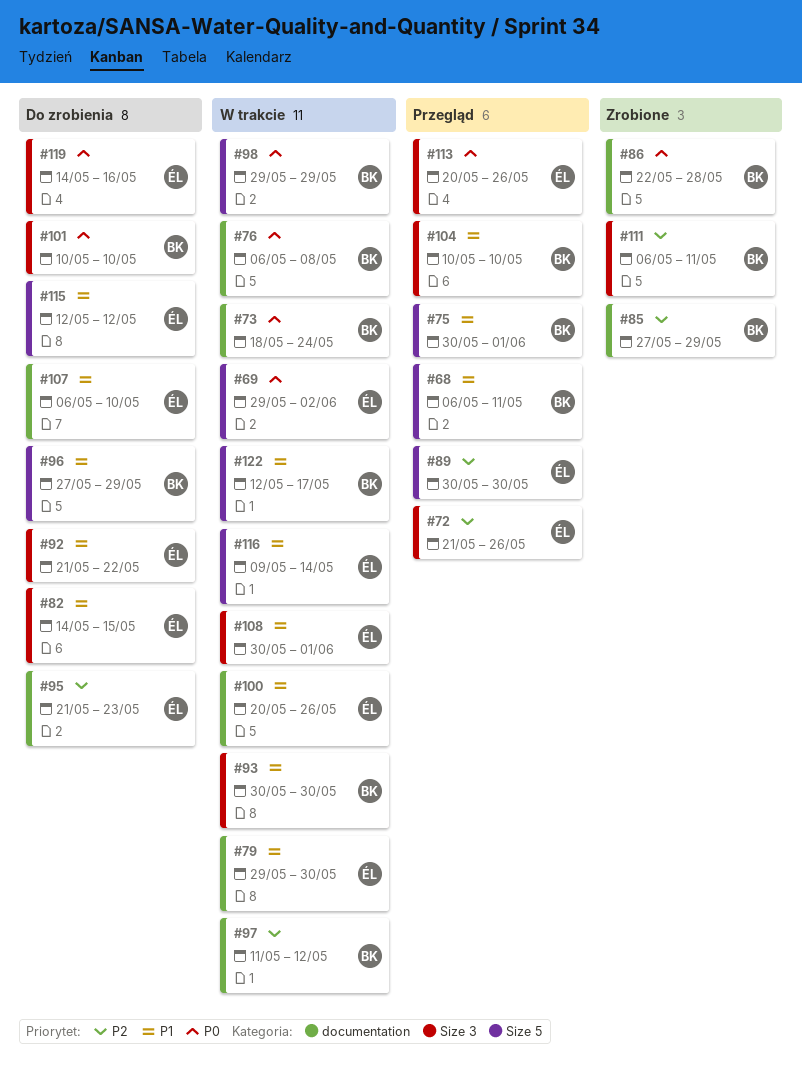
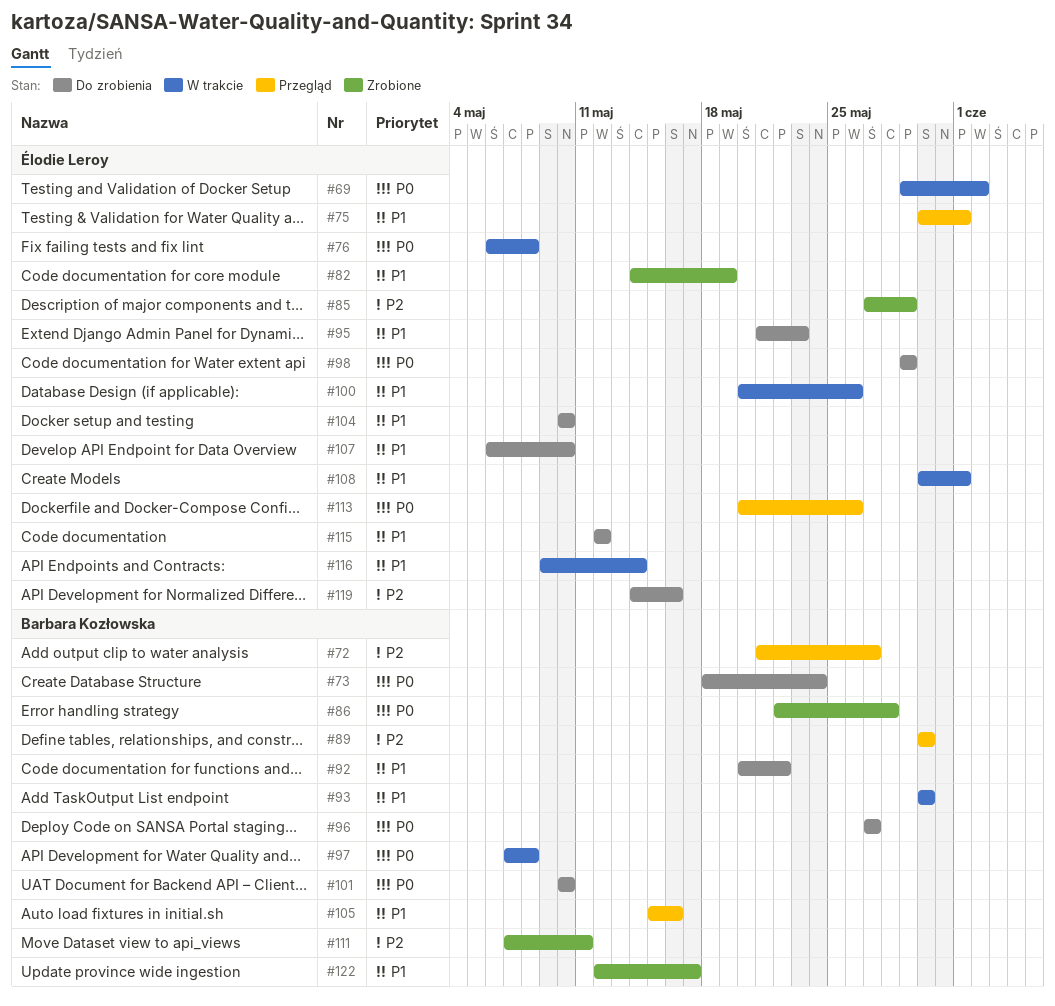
#68: present -> none
#72, owner: Élodie Leroy -> Barbara Kozłowska
#72, due: May 26 -> May 27
#73, status: W trakcie -> Do zrobienia
#75, owner: Barbara Kozłowska -> Élodie Leroy
#76, owner: Barbara Kozłowska -> Élodie Leroy
#79: present -> none
#82, status: Do zrobienia -> Zrobione
#82, due: May 15 -> May 19
#85, owner: Barbara Kozłowska -> Élodie Leroy
#89, owner: Élodie Leroy -> Barbara Kozłowska
#92, owner: Élodie Leroy -> Barbara Kozłowska
#92, start: May 21 -> May 20
#95, priority: P2 -> P1
#96, priority: P1 -> P0
#96, due: May 29 -> May 27
#97, priority: P2 -> P0
#97, start: May 11 -> May 7
#97, due: May 12 -> May 8
#98, status: W trakcie -> Do zrobienia
#98, owner: Barbara Kozłowska -> Élodie Leroy
#104, status: Przegląd -> Do zrobienia
#104, owner: Barbara Kozłowska -> Élodie Leroy
#105: none -> present
#111, start: May 6 -> May 7
#119, priority: P0 -> P2
#122, status: W trakcie -> Zrobione

